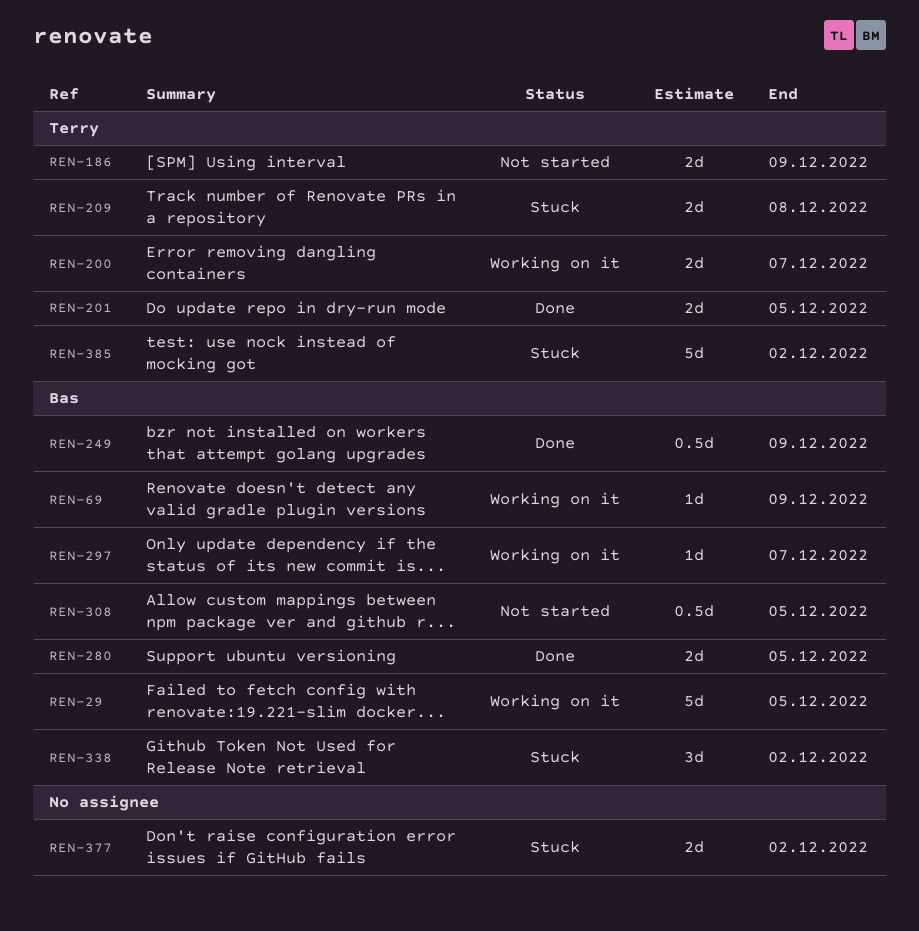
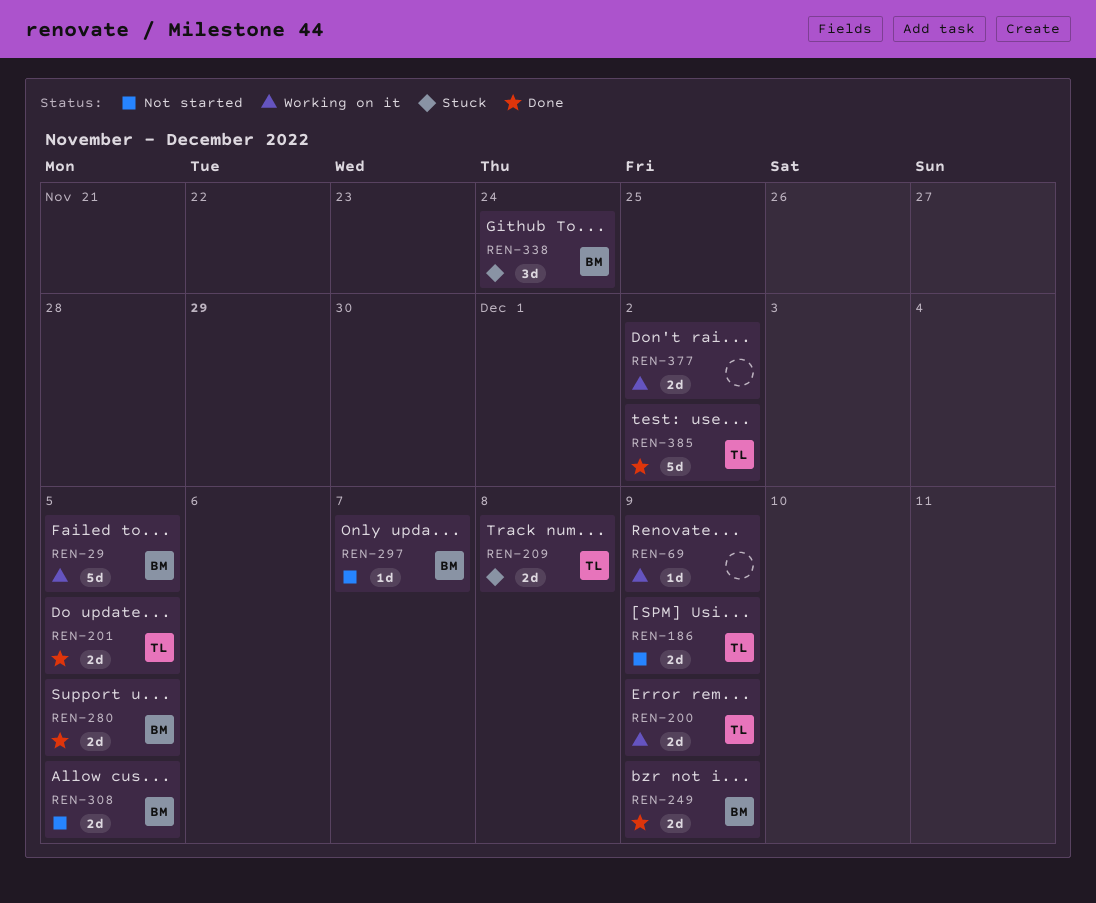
REN-69, owner: Bas -> none
REN-200, due: Dec 7 -> Dec 9
REN-249, estimate: 0.5d -> 2d
REN-297, status: Working on it -> Not started
REN-308, estimate: 0.5d -> 2d
REN-338, due: Dec 2 -> Nov 24
REN-377, status: Stuck -> Working on it
REN-385, status: Stuck -> Done

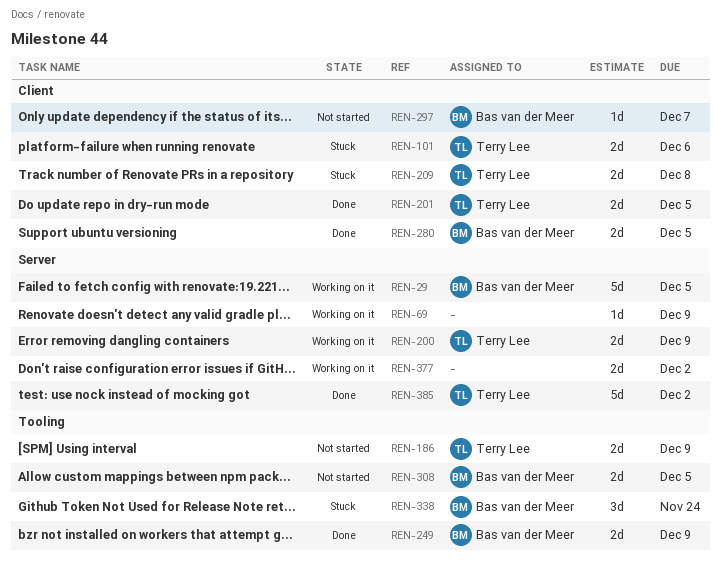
REN-101: none -> present

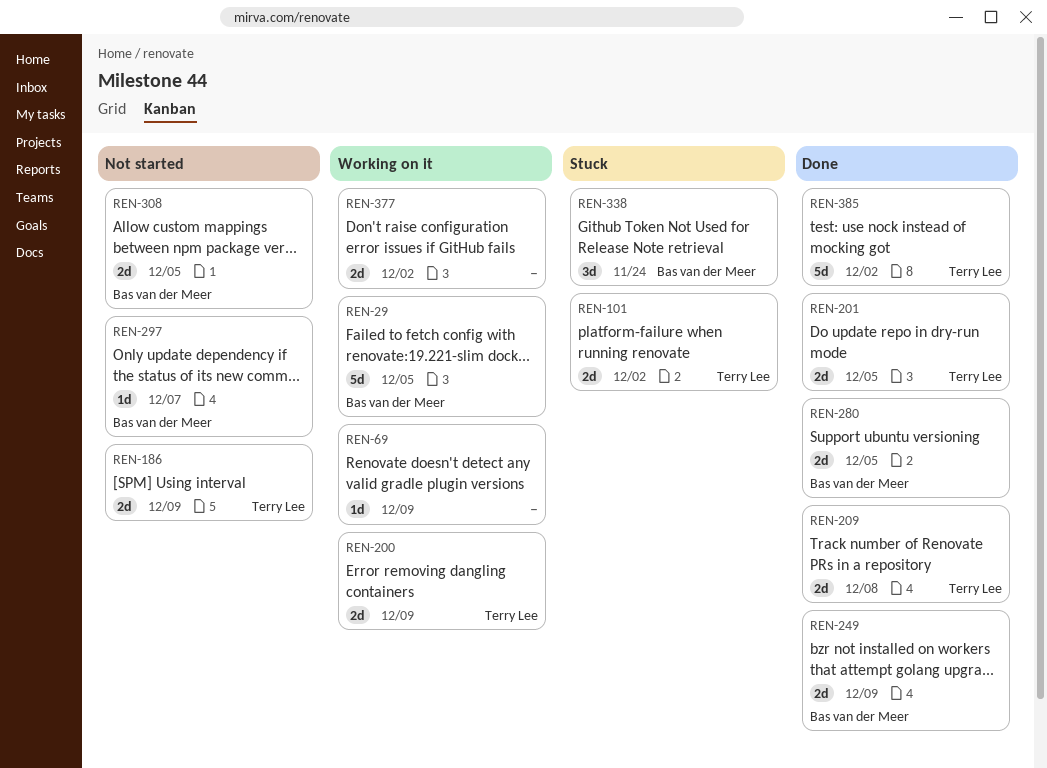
REN-101, due: Dec 6 -> Dec 2
REN-209, status: Stuck -> Done

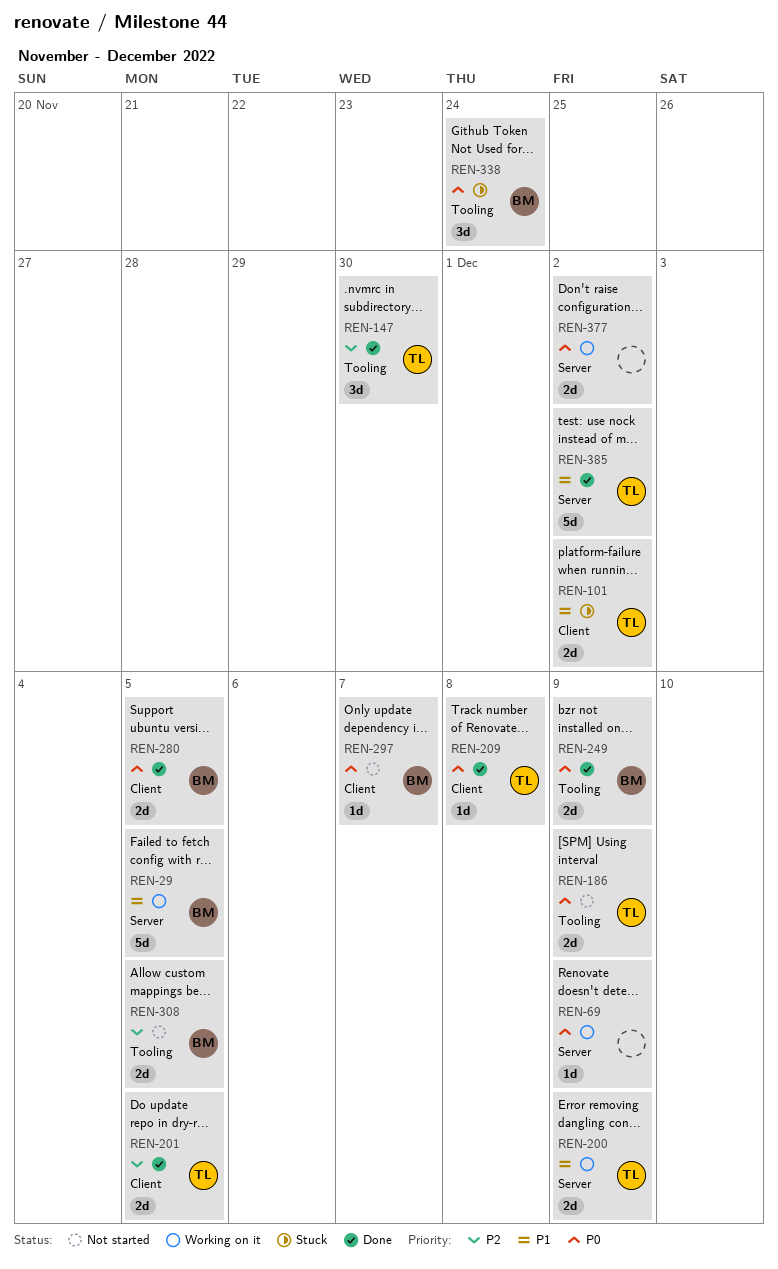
REN-147: none -> present
REN-209, estimate: 2d -> 1d

